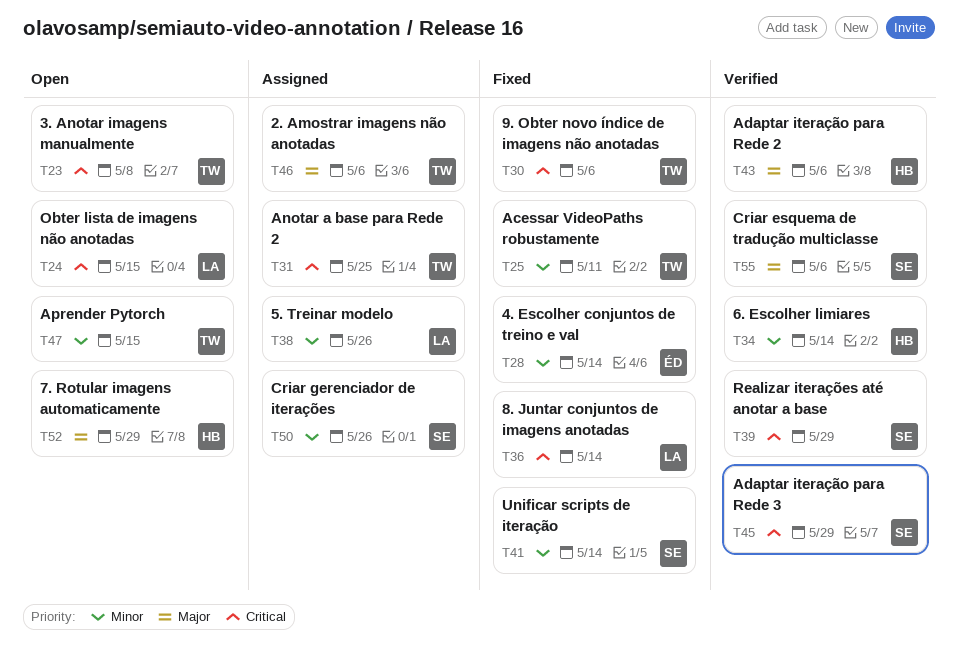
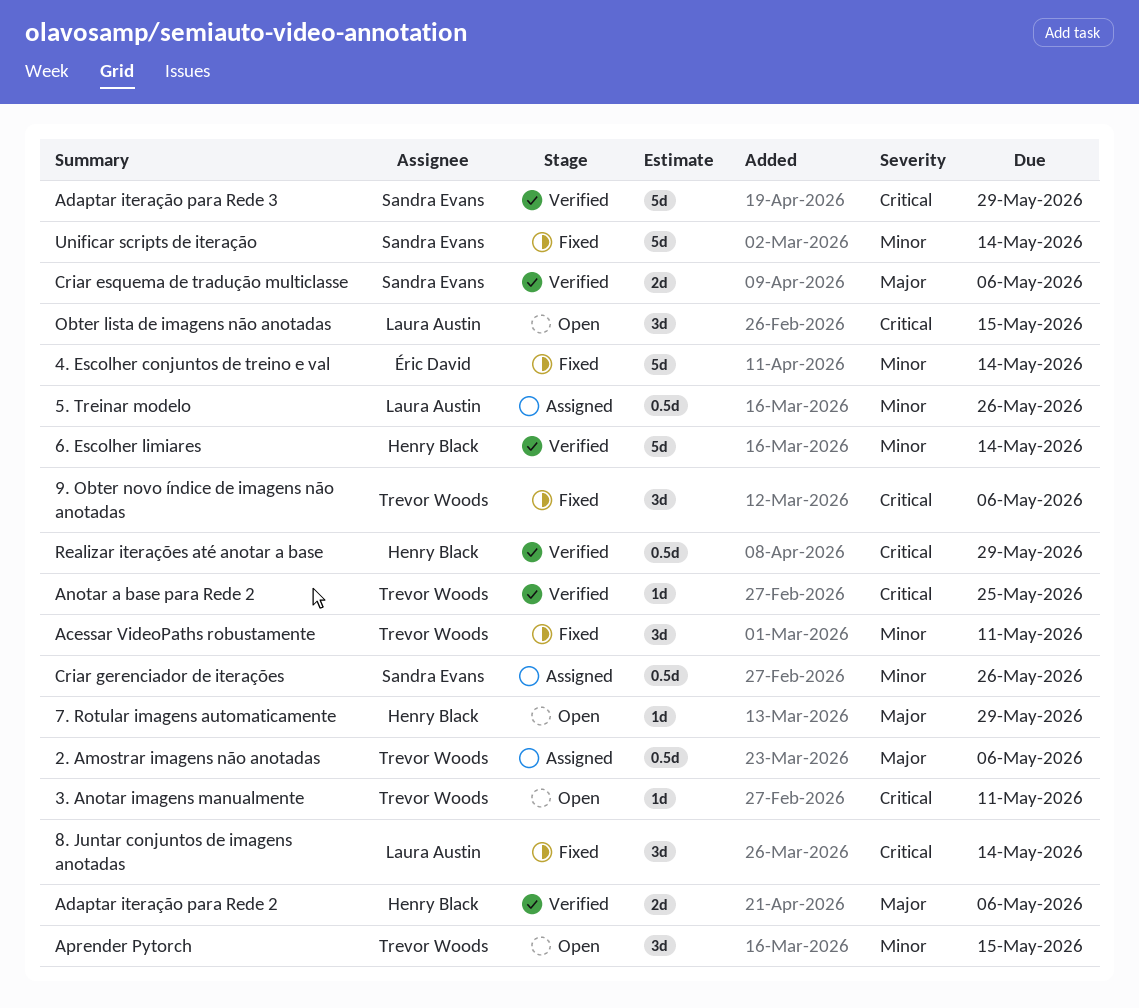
3. Anotar imagens manualmente, due: May 8 -> May 11
Anotar a base para Rede 2, status: Assigned -> Verified
Realizar iterações até anotar a base, owner: Sandra Evans -> Henry Black

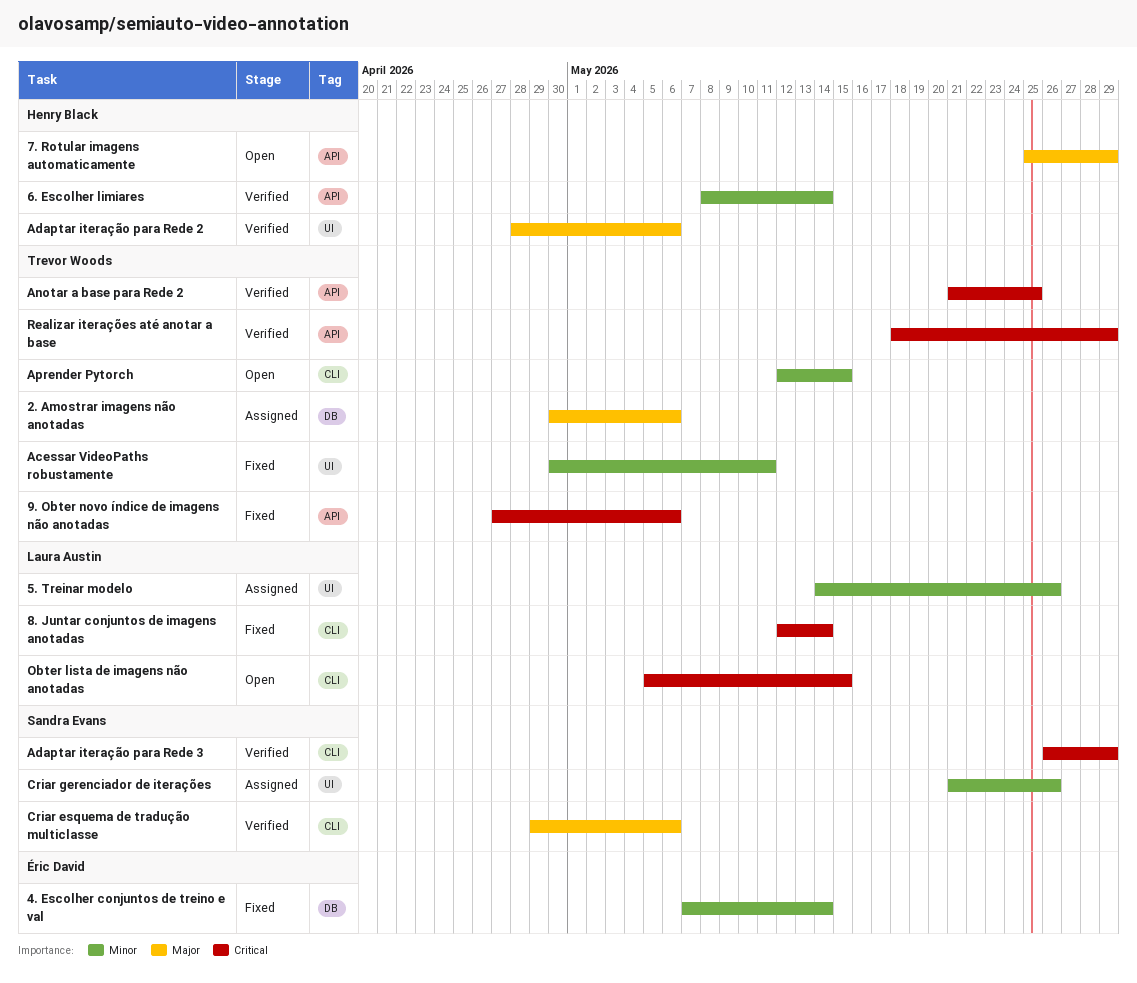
3. Anotar imagens manualmente: present -> none
Realizar iterações até anotar a base, owner: Henry Black -> Trevor Woods
Unificar scripts de iteração: present -> none

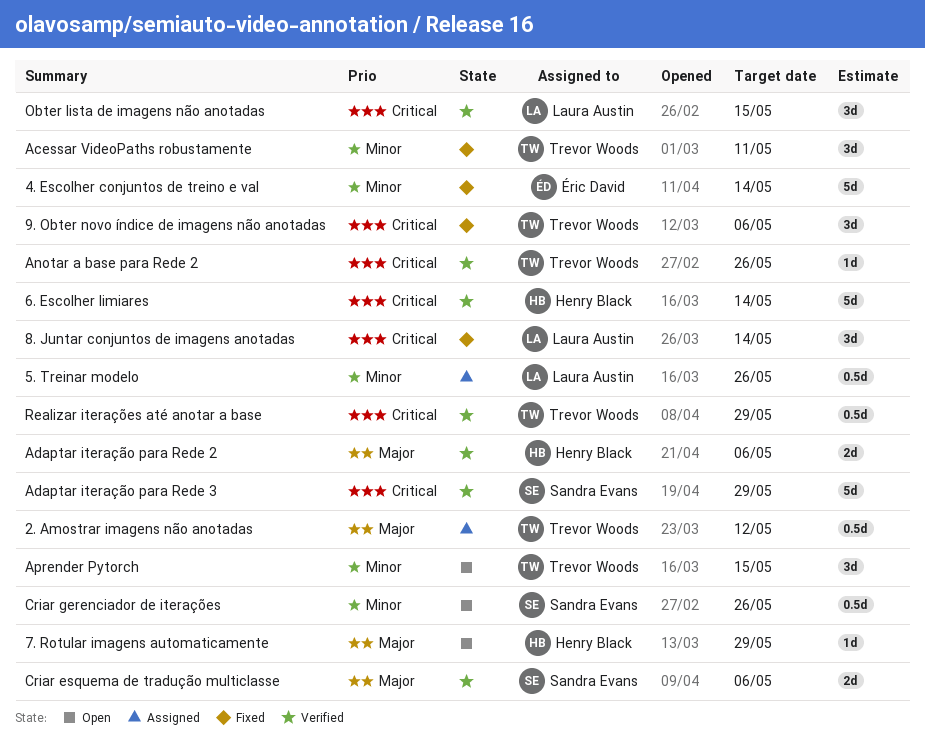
2. Amostrar imagens não anotadas, due: May 6 -> May 12
6. Escolher limiares, priority: Minor -> Critical
Anotar a base para Rede 2, due: May 25 -> May 26
Criar gerenciador de iterações, status: Assigned -> Open
Obter lista de imagens não anotadas, status: Open -> Verified

